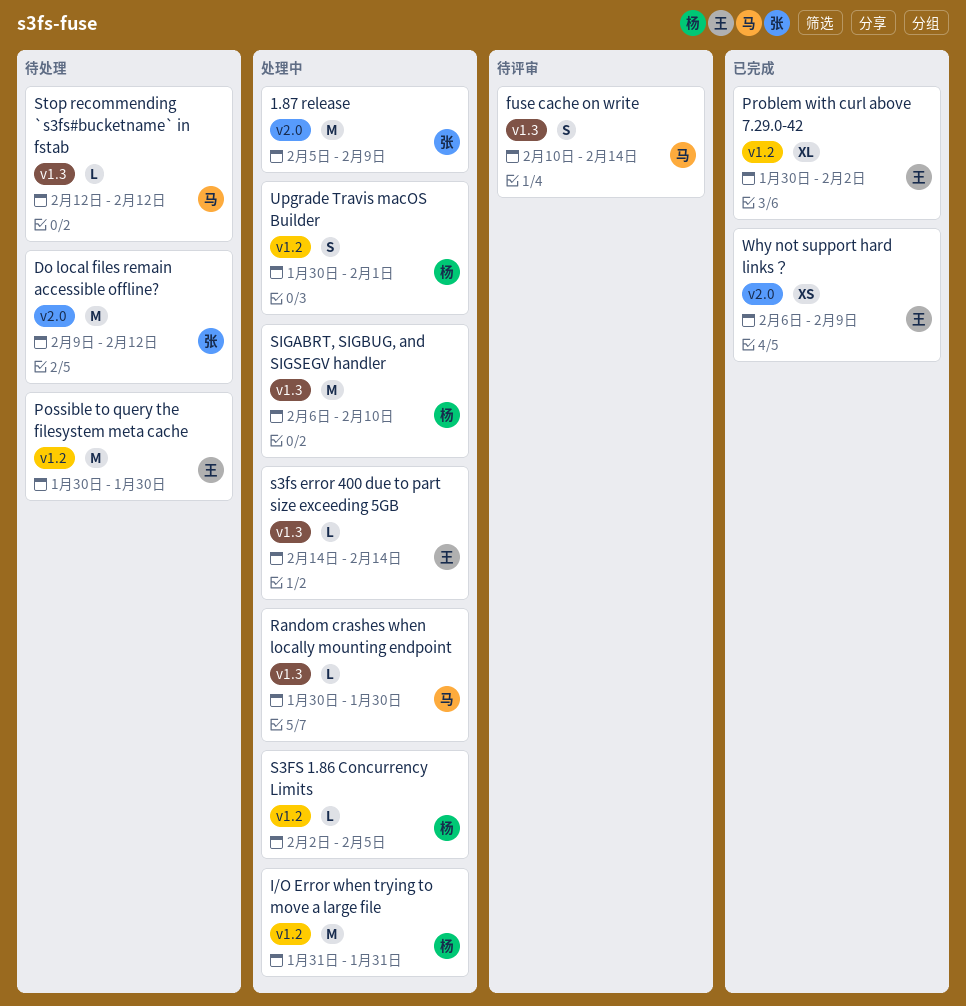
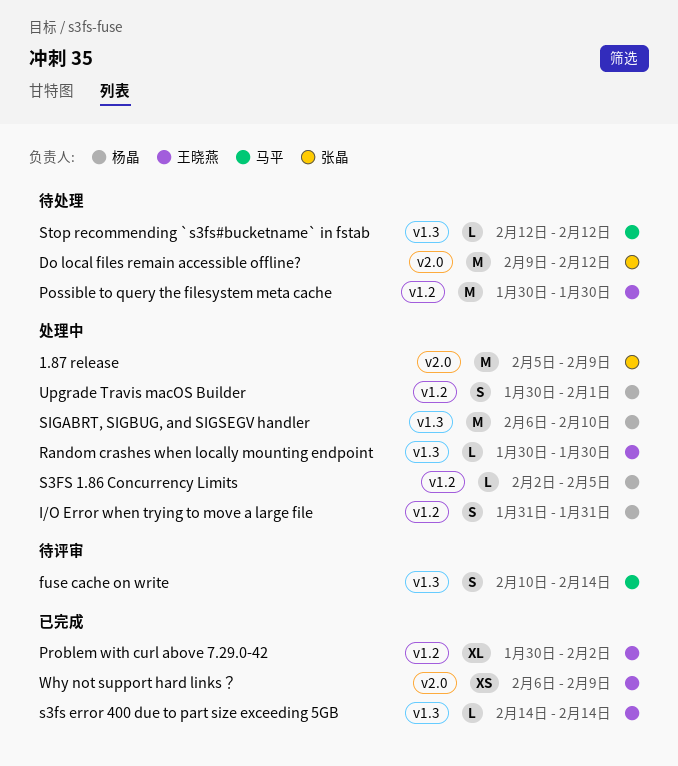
I/O Error when trying to move a large file, estimate: M -> S
Random crashes when locally mounting endpoint, owner: 马平 -> 王晓燕
s3fs error 400 due to part size exceeding 5GB, status: 处理中 -> 已完成

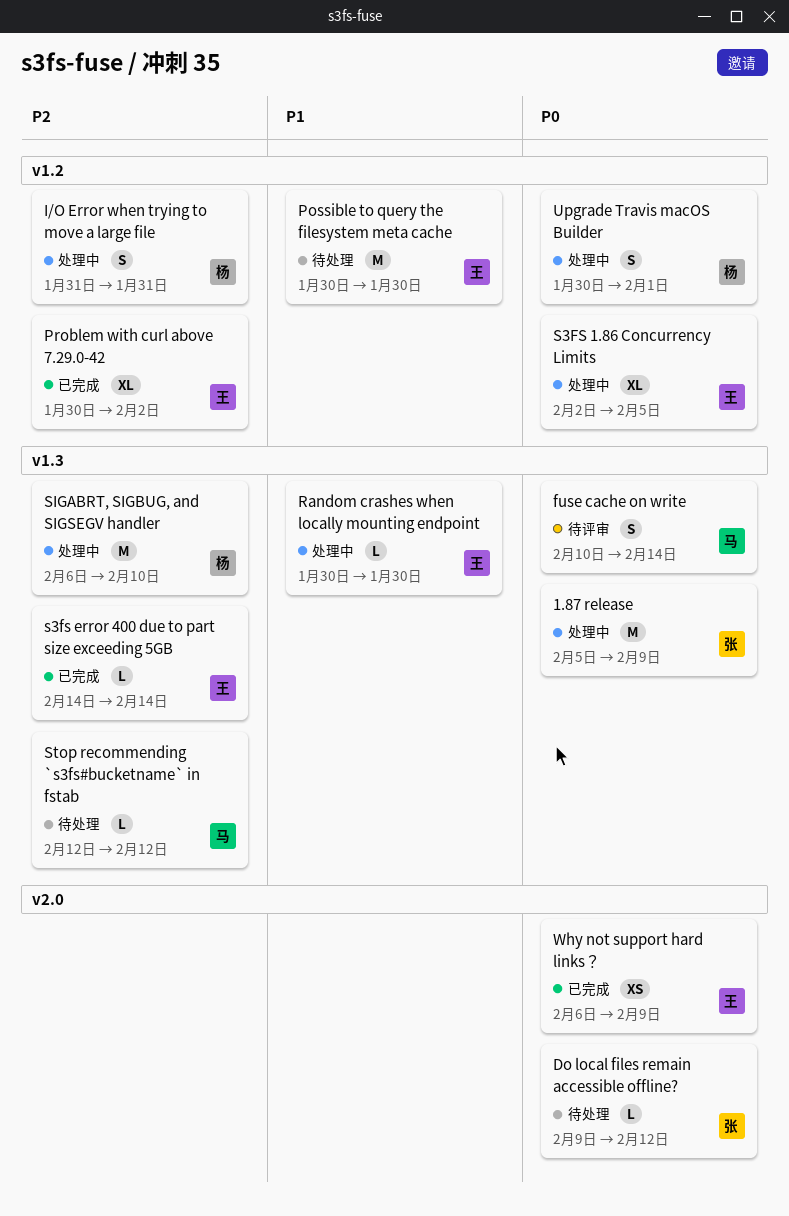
1.87 release, label: v2.0 -> v1.3
Do local files remain accessible offline?, estimate: M -> L
S3FS 1.86 Concurrency Limits, owner: 杨晶 -> 王晓燕
S3FS 1.86 Concurrency Limits, estimate: L -> XL

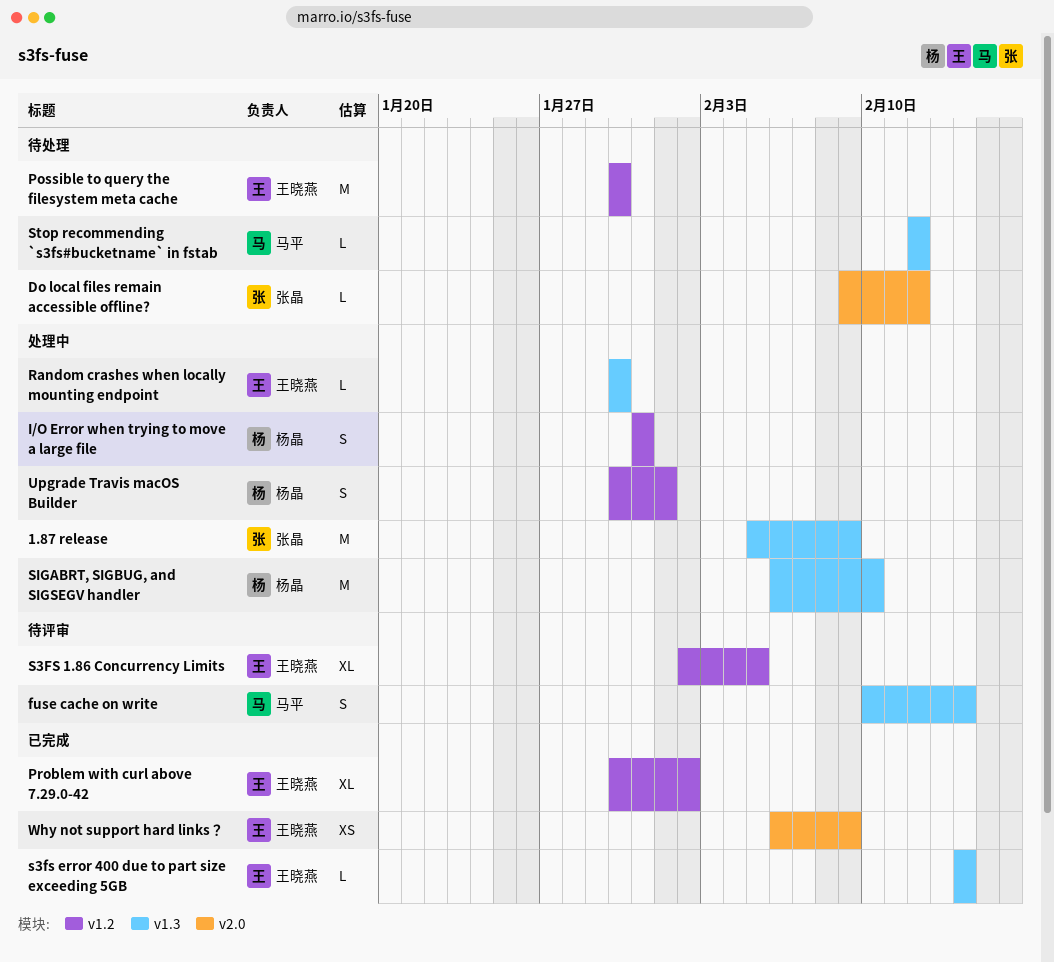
S3FS 1.86 Concurrency Limits, status: 处理中 -> 待评审

